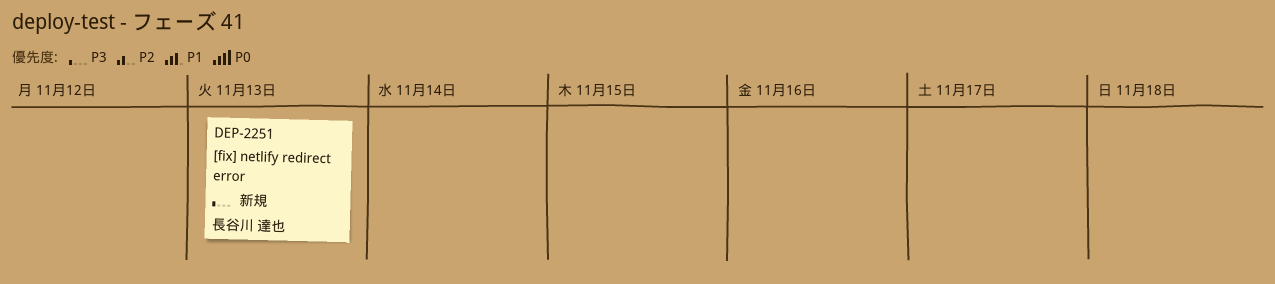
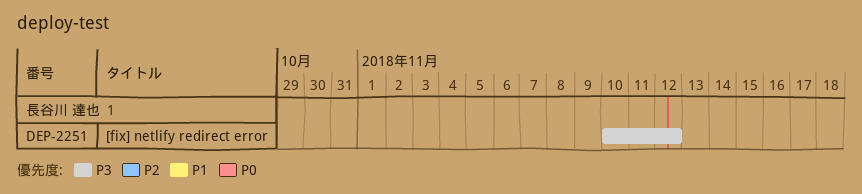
DEP-2251, due: Nov 13 -> Nov 12

